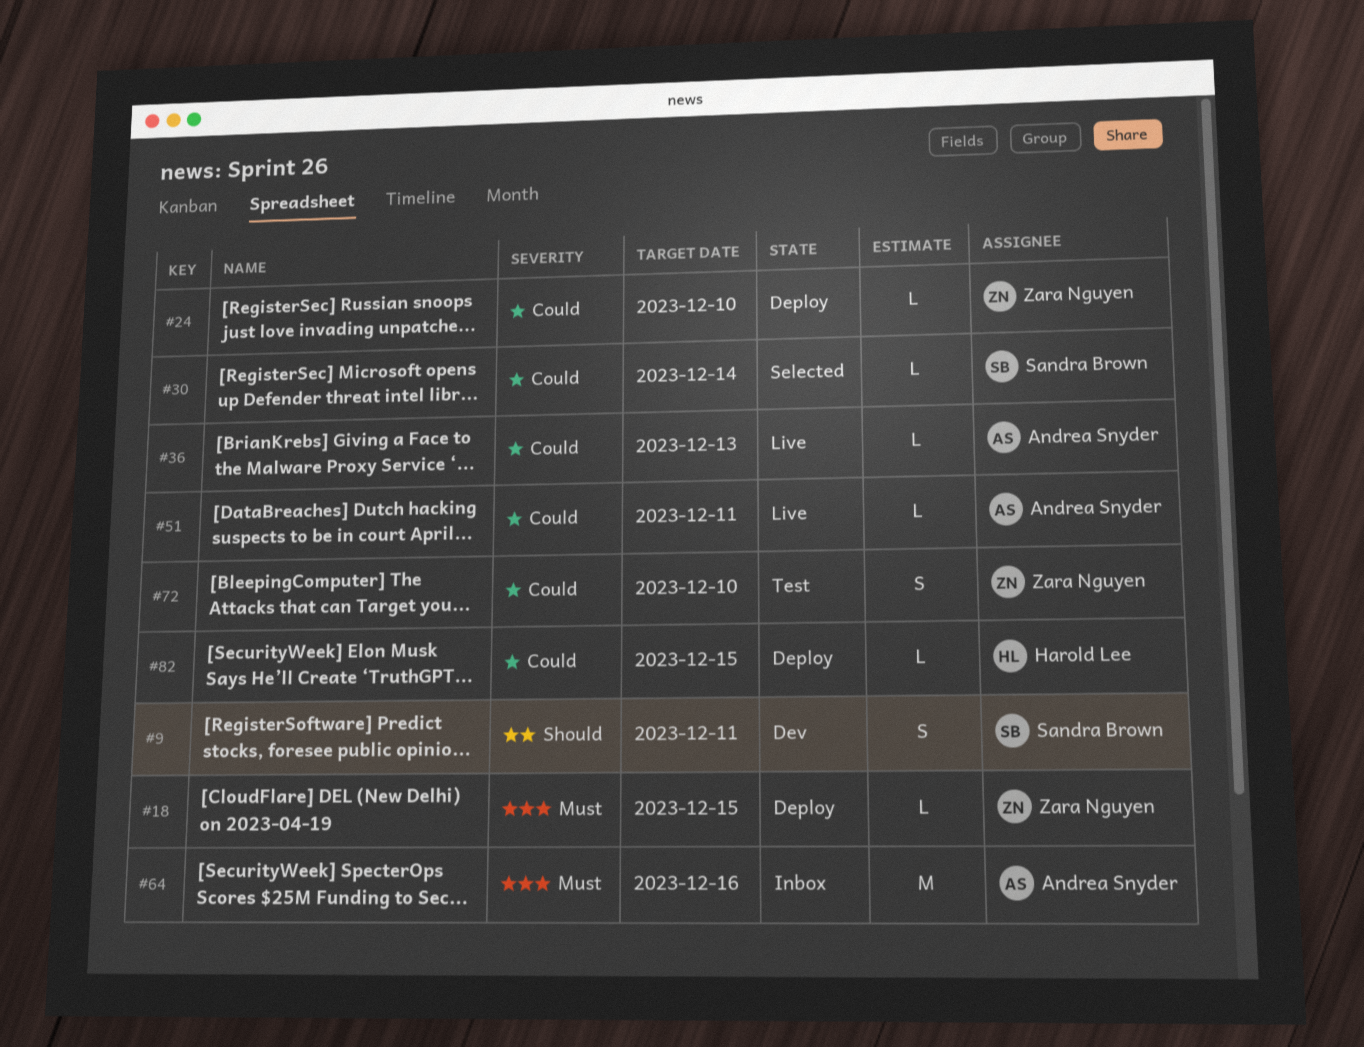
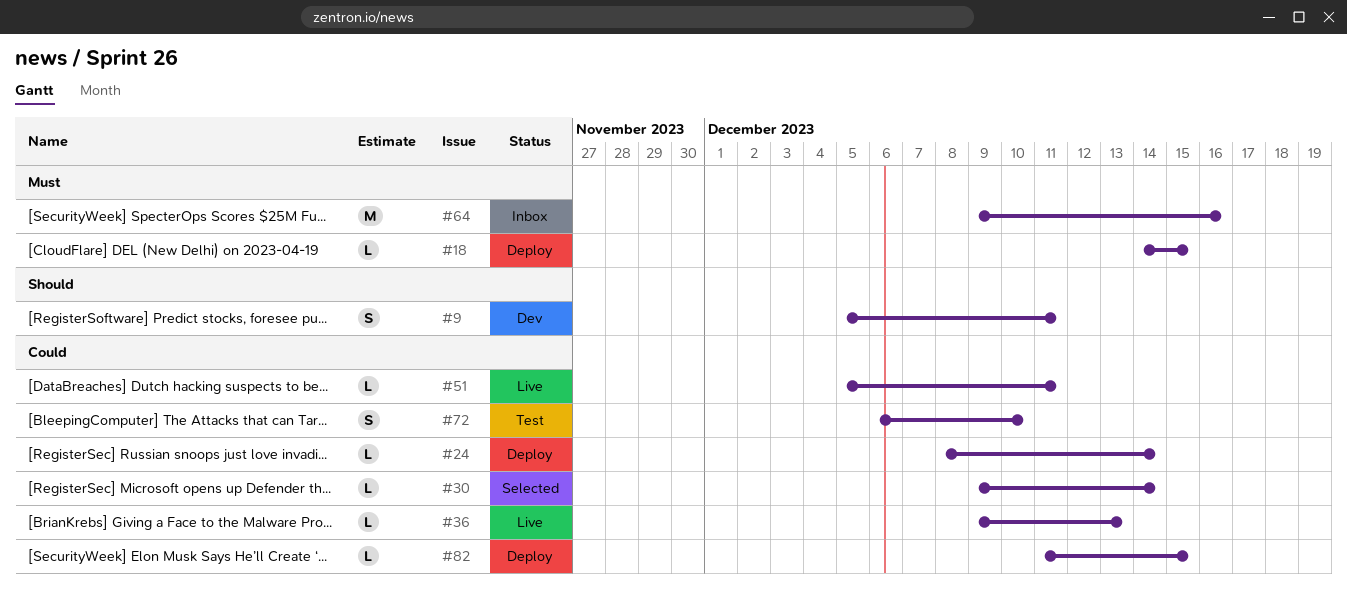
#24, due: Dec 10 -> Dec 14

